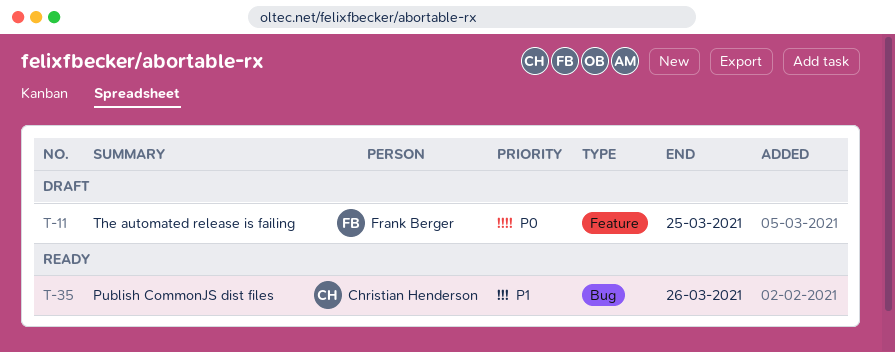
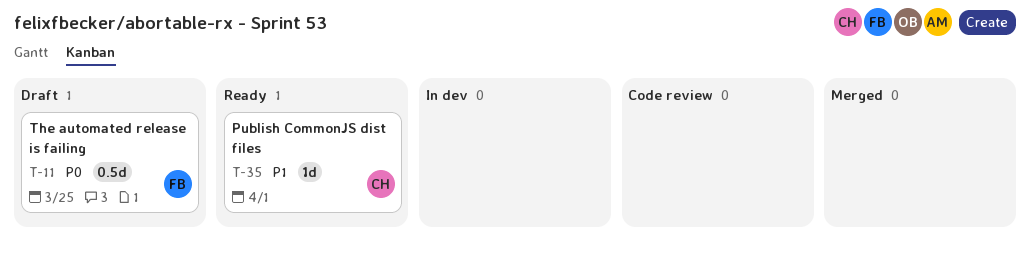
T-35, due: Mar 26 -> Apr 1

